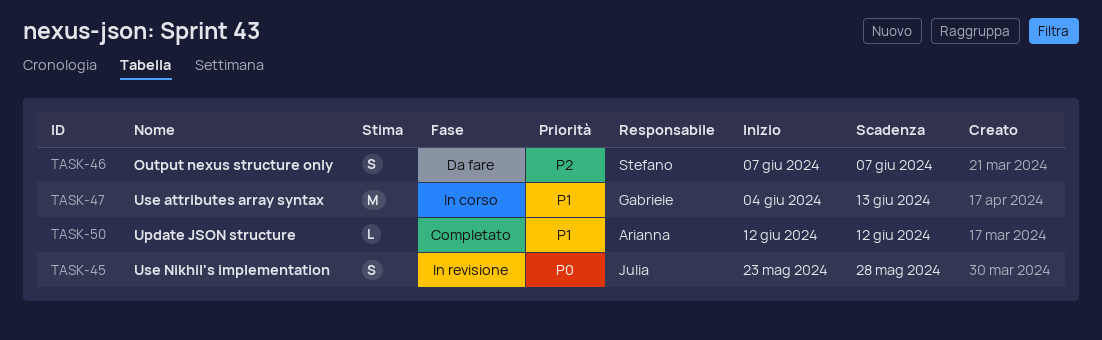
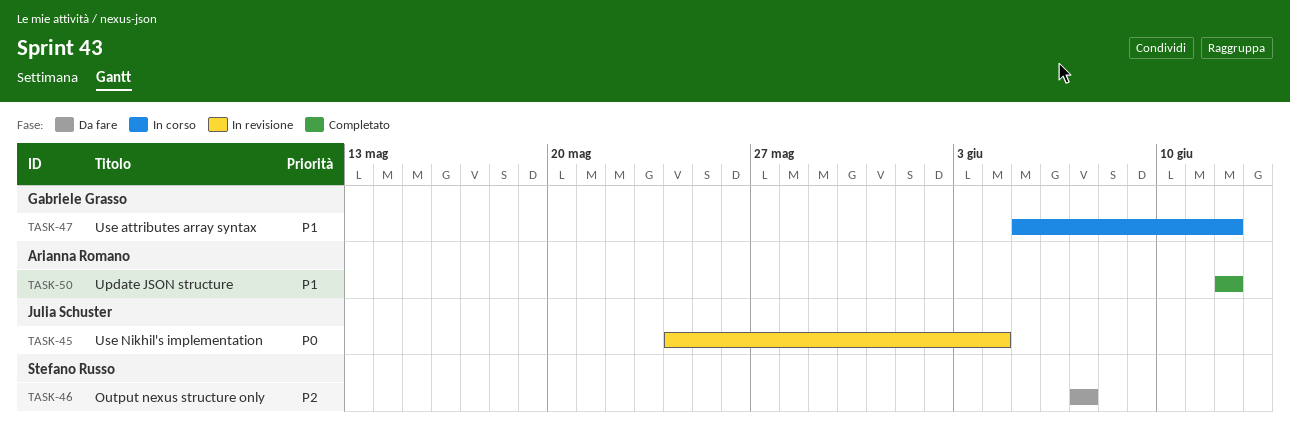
TASK-45, start: May 23 -> May 24
TASK-45, due: May 28 -> Jun 4
TASK-47, start: Jun 4 -> Jun 5
TASK-47, due: Jun 13 -> Jun 12

